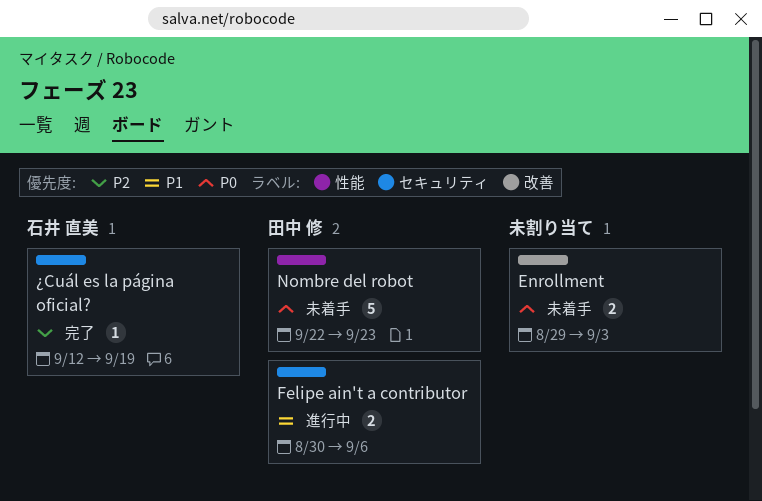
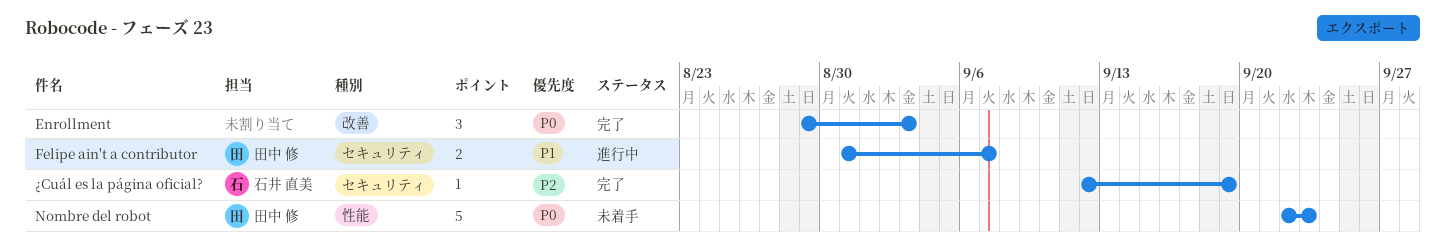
Enrollment, status: 未着手 -> 完了
Enrollment, estimate: 2 -> 3
Felipe ain't a contributor, start: Aug 30 -> Aug 31
Felipe ain't a contributor, due: Sep 6 -> Sep 7

